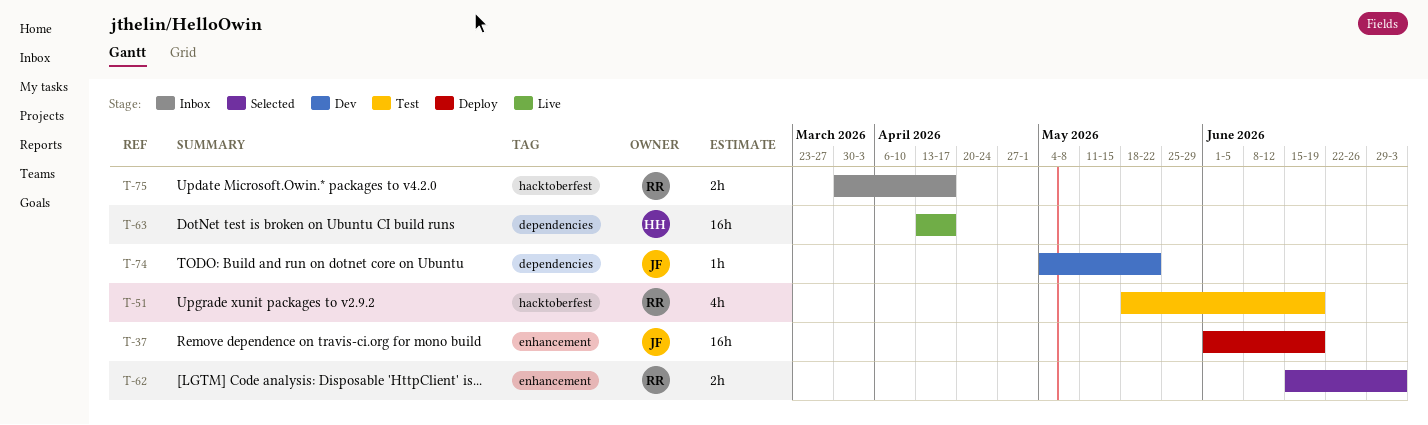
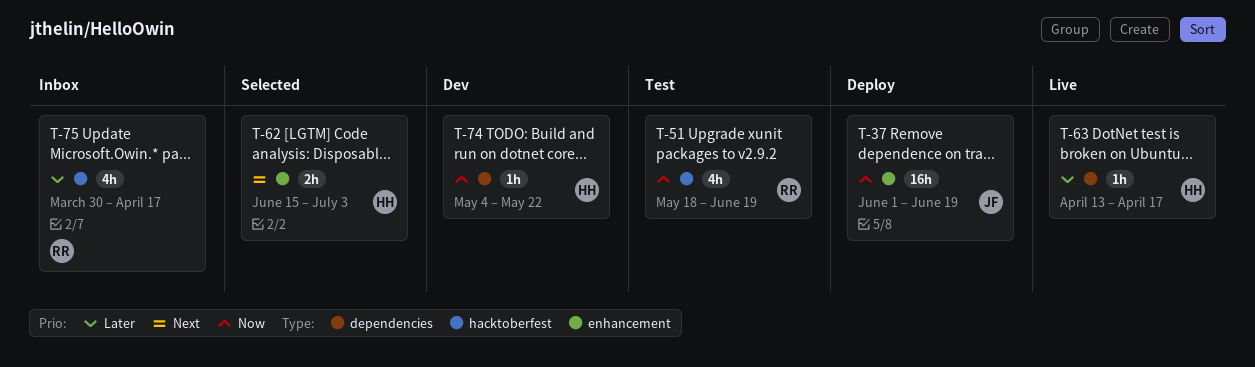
T-62, owner: RR -> HH
T-63, estimate: 16h -> 1h
T-74, owner: JF -> HH
T-75, estimate: 2h -> 4h

